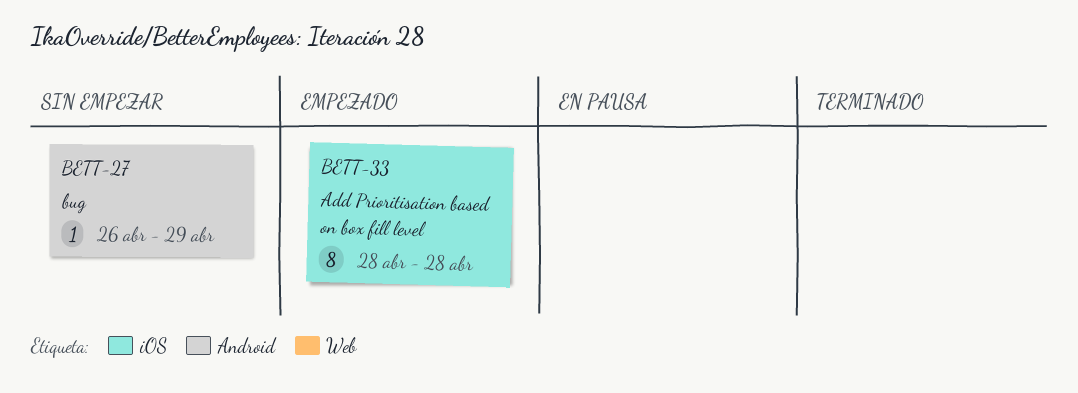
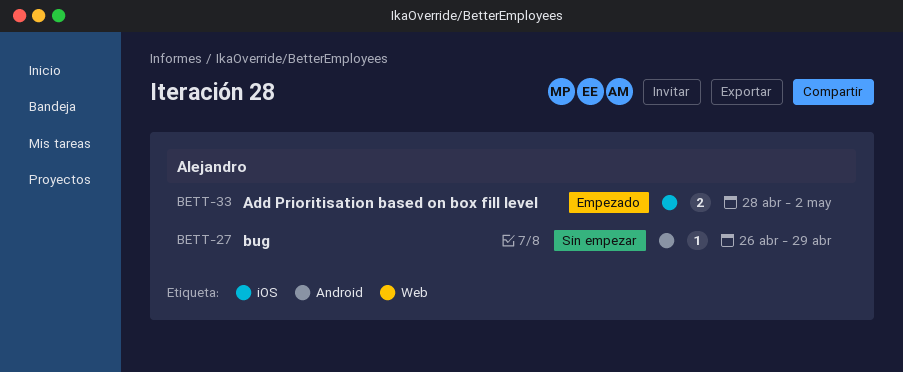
BETT-33, estimate: 8 -> 2
BETT-33, due: Apr 28 -> May 2

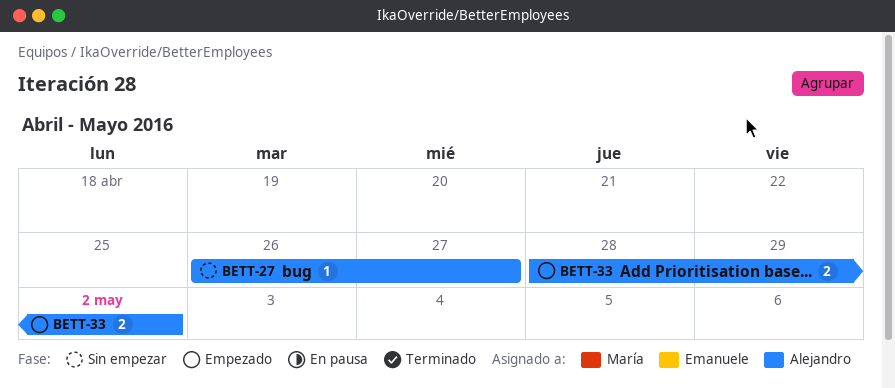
BETT-27, due: Apr 29 -> Apr 27

